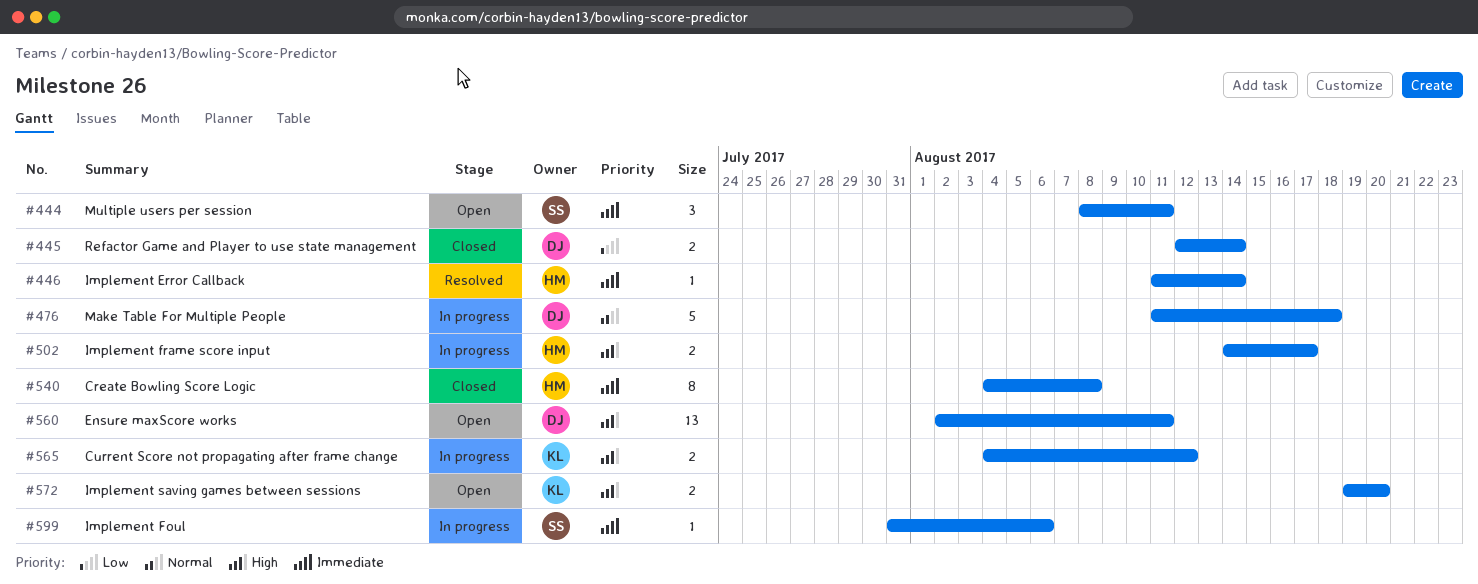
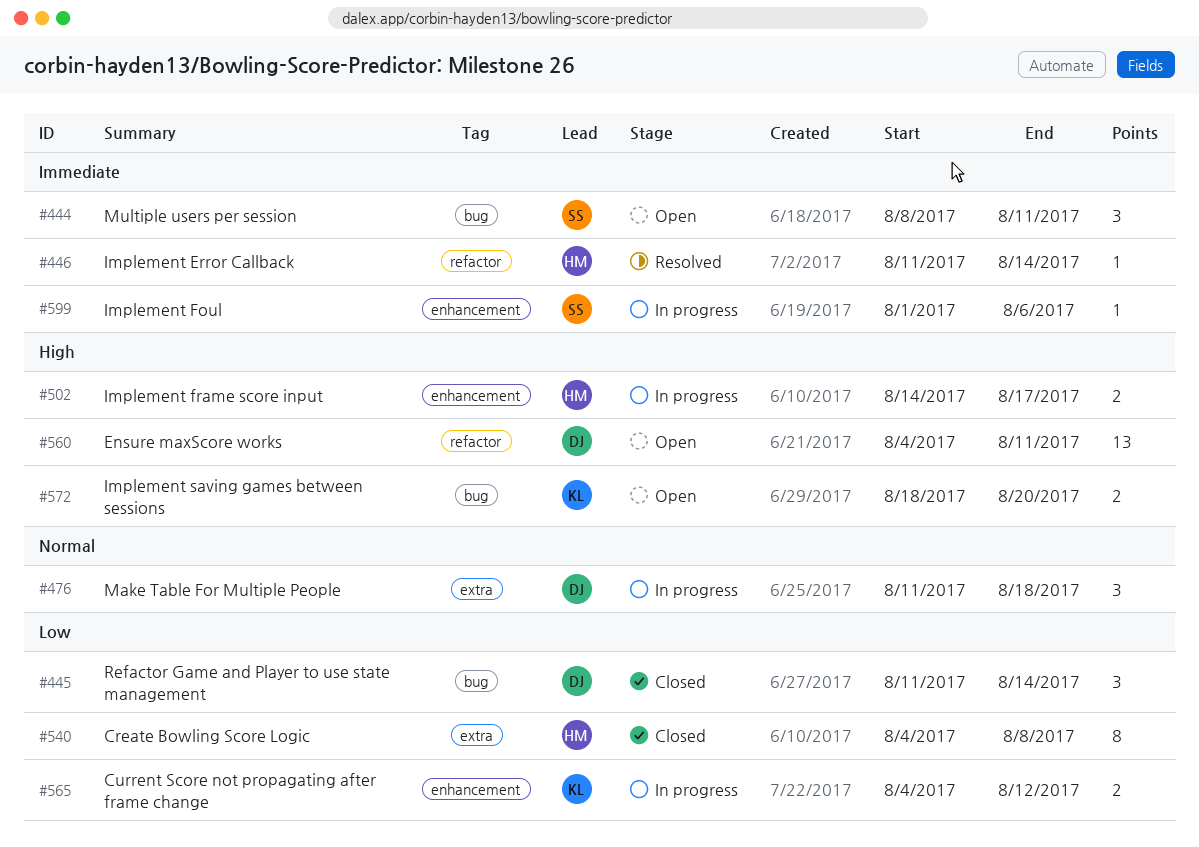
#445, estimate: 2 -> 3
#445, start: Aug 12 -> Aug 11
#476, estimate: 5 -> 3
#540, priority: Immediate -> Low
#560, start: Aug 2 -> Aug 4
#565, priority: High -> Low
#572, start: Aug 19 -> Aug 18
#599, start: Jul 31 -> Aug 1

